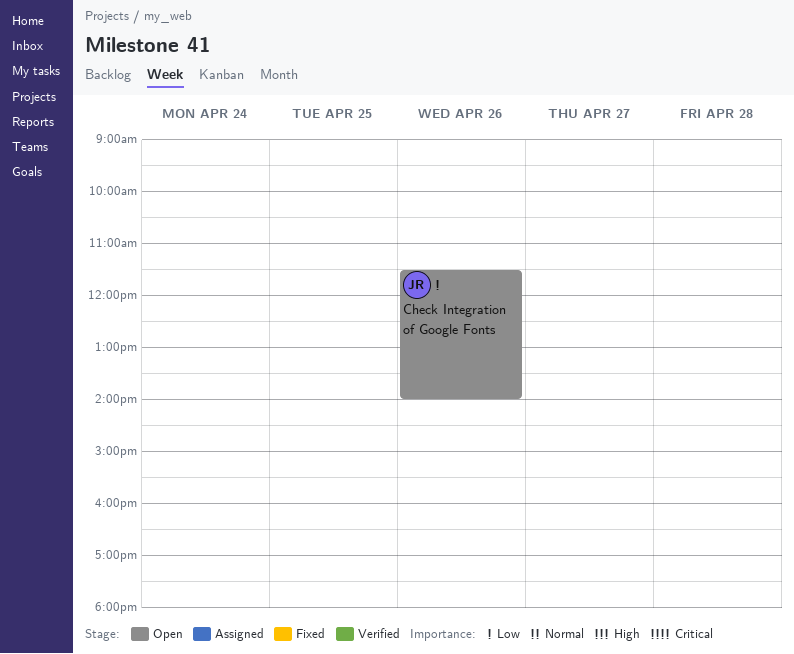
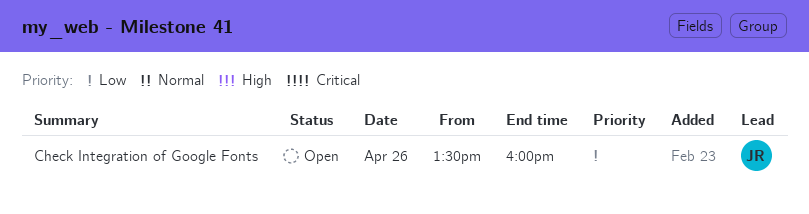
Check Integration of Google Fonts, begins: 11:30 -> 13:30
Check Integration of Google Fonts, ends: 14:00 -> 16:00

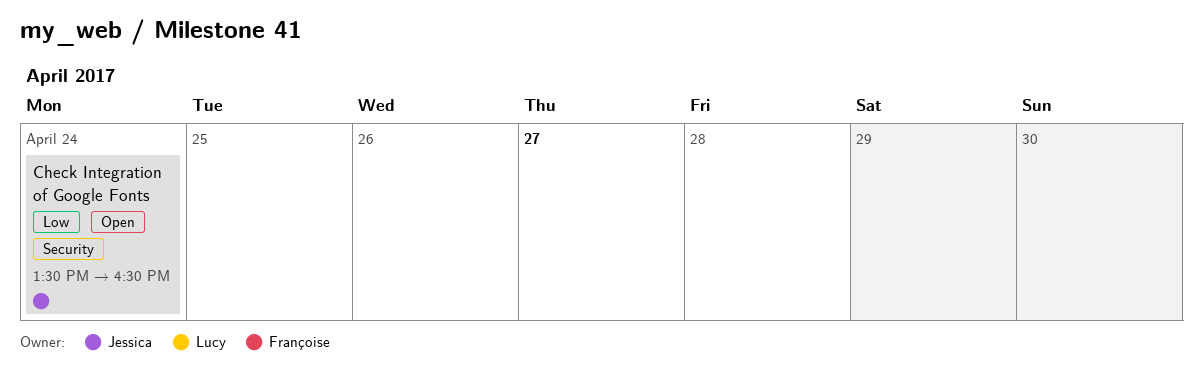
Check Integration of Google Fonts, day: Apr 26 -> Apr 24
Check Integration of Google Fonts, ends: 16:00 -> 16:30

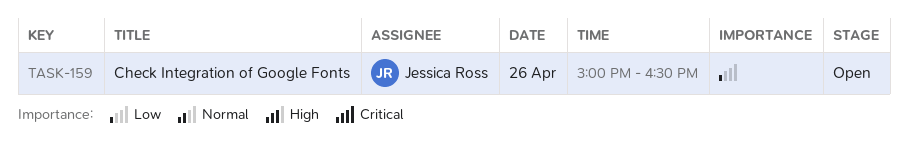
Check Integration of Google Fonts, day: Apr 24 -> Apr 26
Check Integration of Google Fonts, begins: 13:30 -> 15:00

